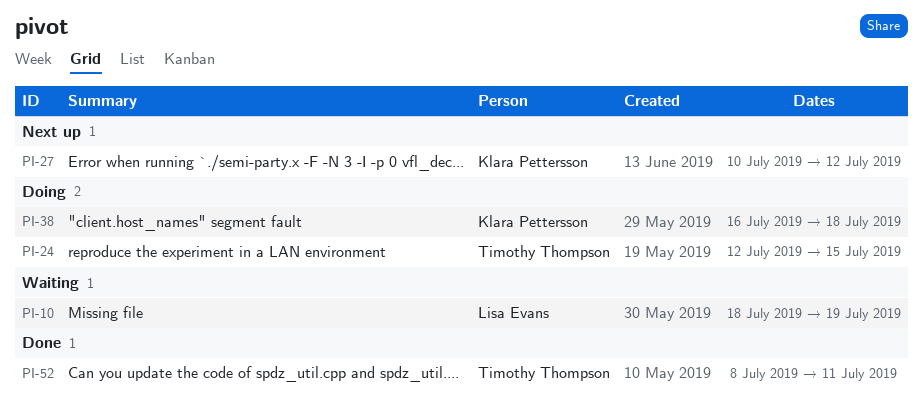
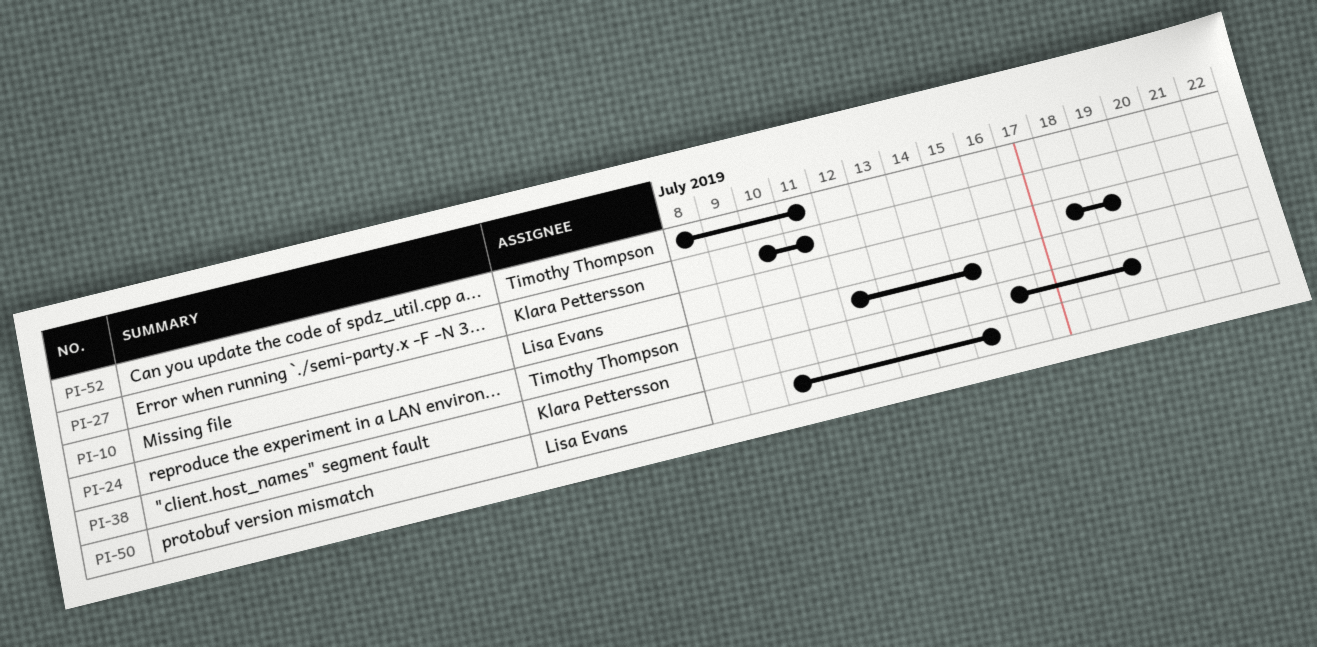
PI-27, due: Jul 12 -> Jul 11
PI-38, due: Jul 18 -> Jul 19
PI-50: none -> present

